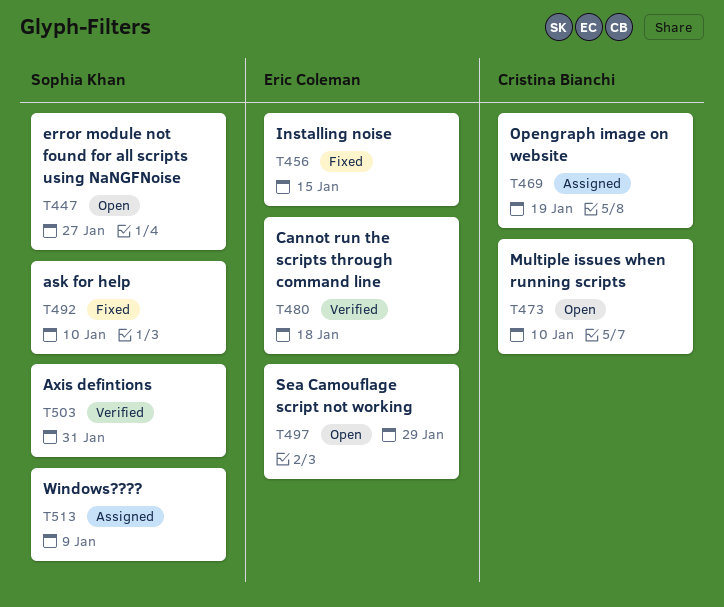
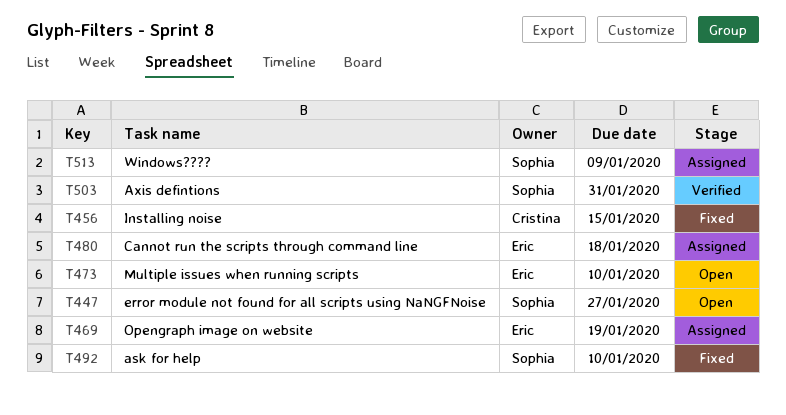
T456, owner: Eric Coleman -> Cristina Bianchi
T469, owner: Cristina Bianchi -> Eric Coleman
T473, owner: Cristina Bianchi -> Eric Coleman
T480, status: Verified -> Assigned
T497: present -> none

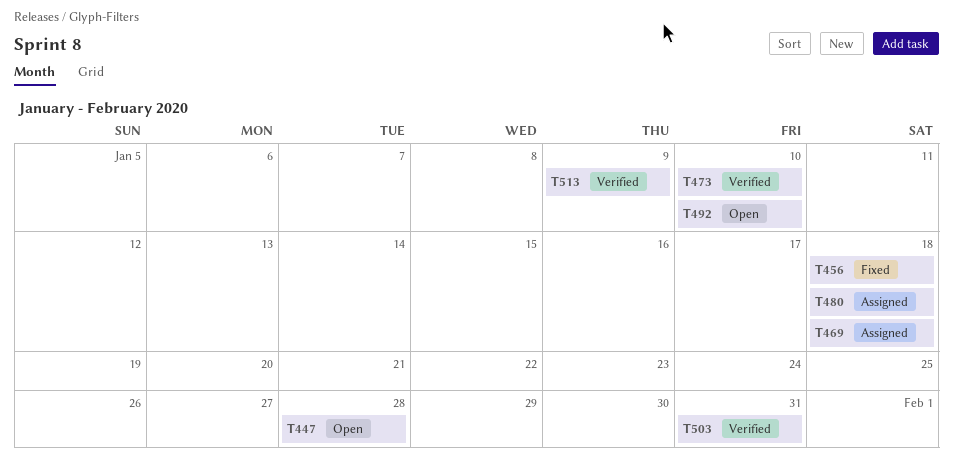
T447, due: Jan 27 -> Jan 28
T456, due: Jan 15 -> Jan 18
T469, due: Jan 19 -> Jan 18
T473, status: Open -> Verified
T492, status: Fixed -> Open
T513, status: Assigned -> Verified

